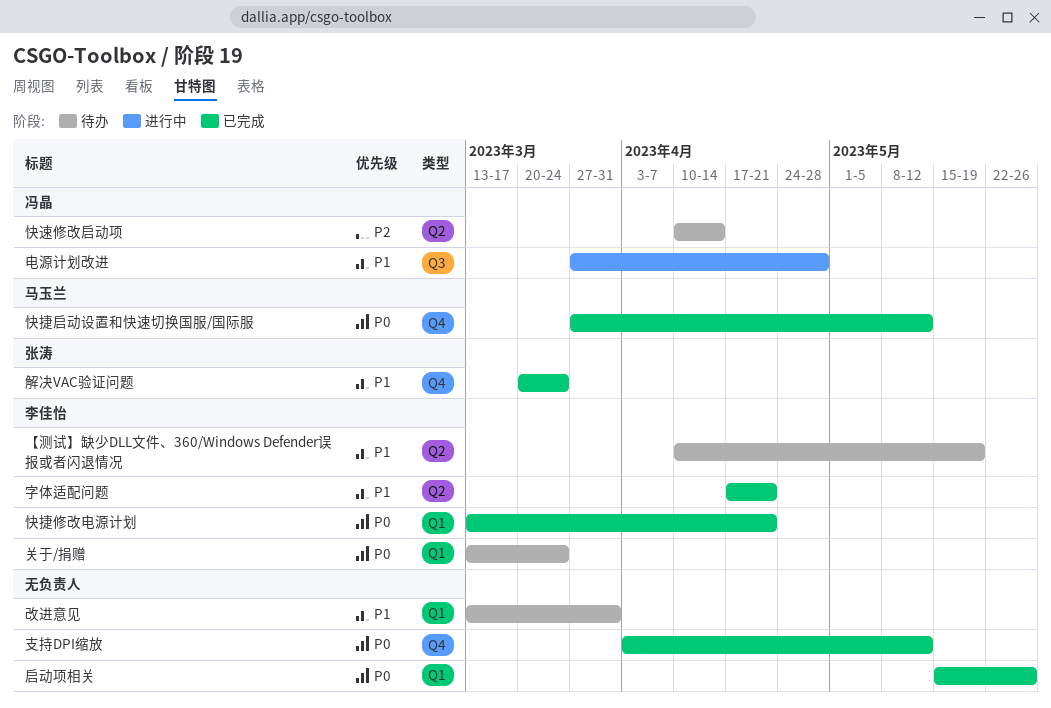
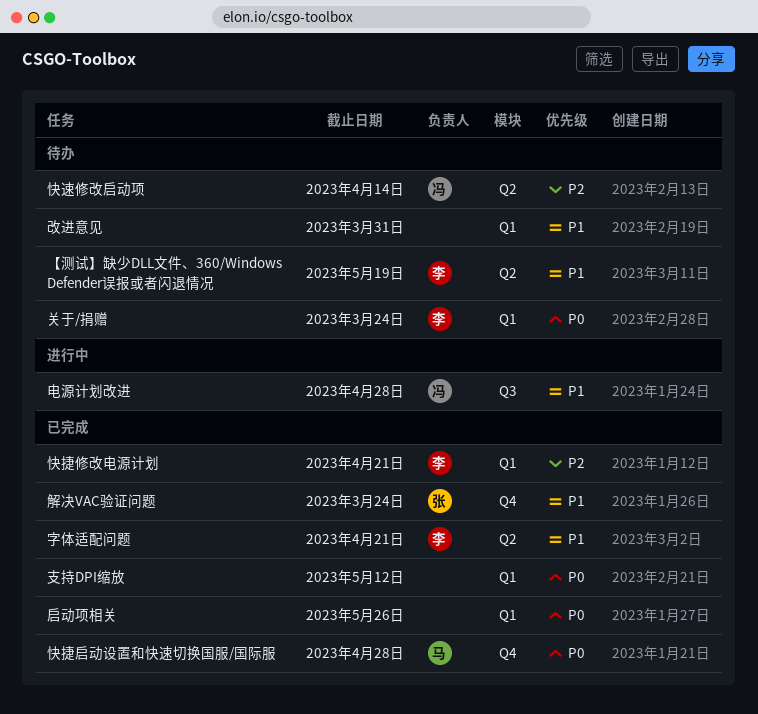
快捷修改电源计划, priority: P0 -> P2
快捷启动设置和快速切换国服/国际服, due: May 12 -> Apr 28
支持DPI缩放, label: Q4 -> Q1

